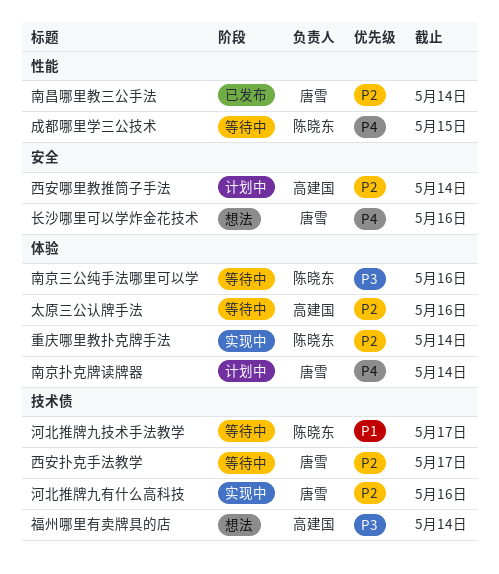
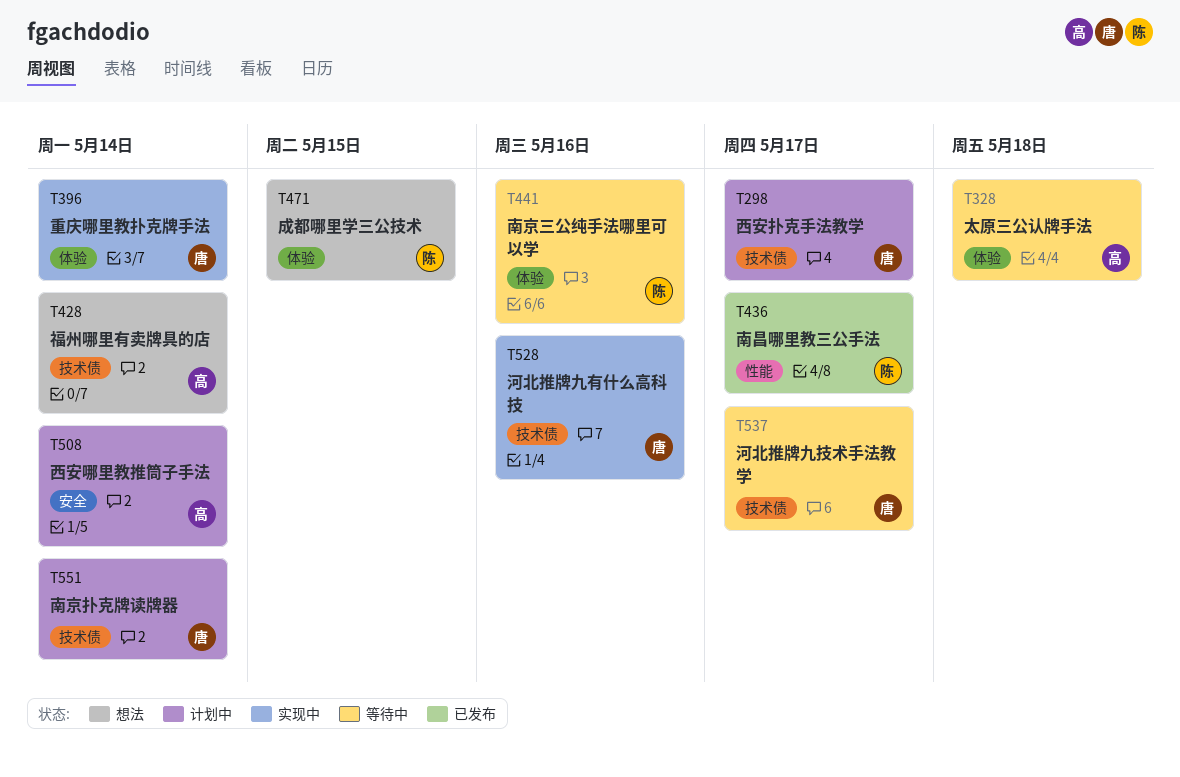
南京扑克牌读牌器, label: 体验 -> 技术债
南昌哪里教三公手法, owner: 唐雪 -> 陈晓东
南昌哪里教三公手法, due: May 14 -> May 17
太原三公认牌手法, due: May 16 -> May 18
成都哪里学三公技术, status: 等待中 -> 想法
成都哪里学三公技术, label: 性能 -> 体验
河北推牌九技术手法教学, owner: 陈晓东 -> 唐雪
西安扑克手法教学, status: 等待中 -> 计划中
重庆哪里教扑克牌手法, owner: 陈晓东 -> 唐雪
长沙哪里可以学炸金花技术: present -> none

